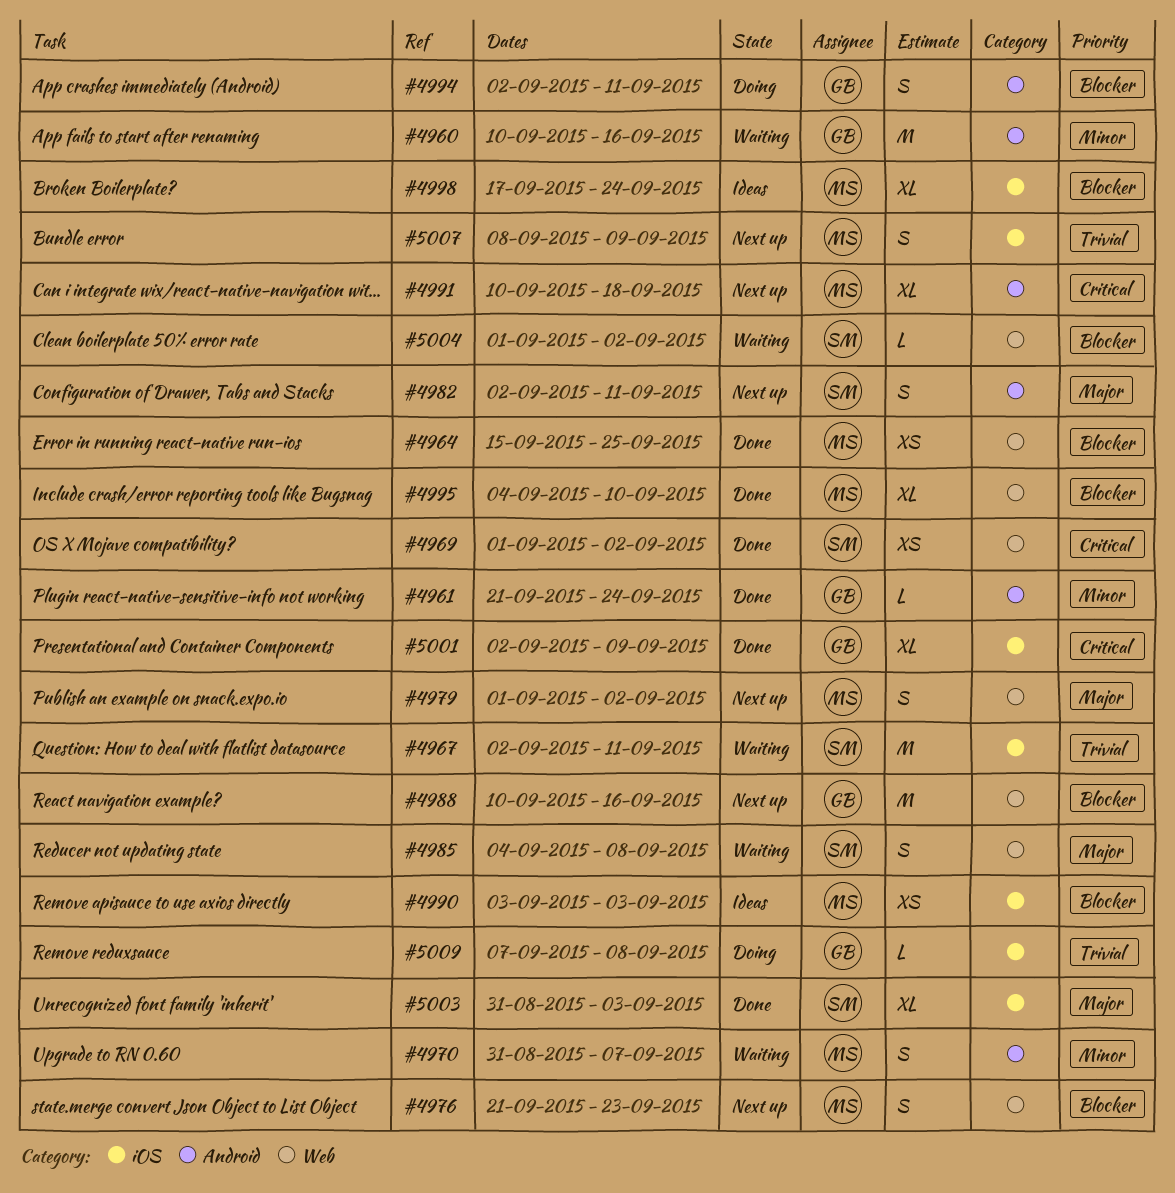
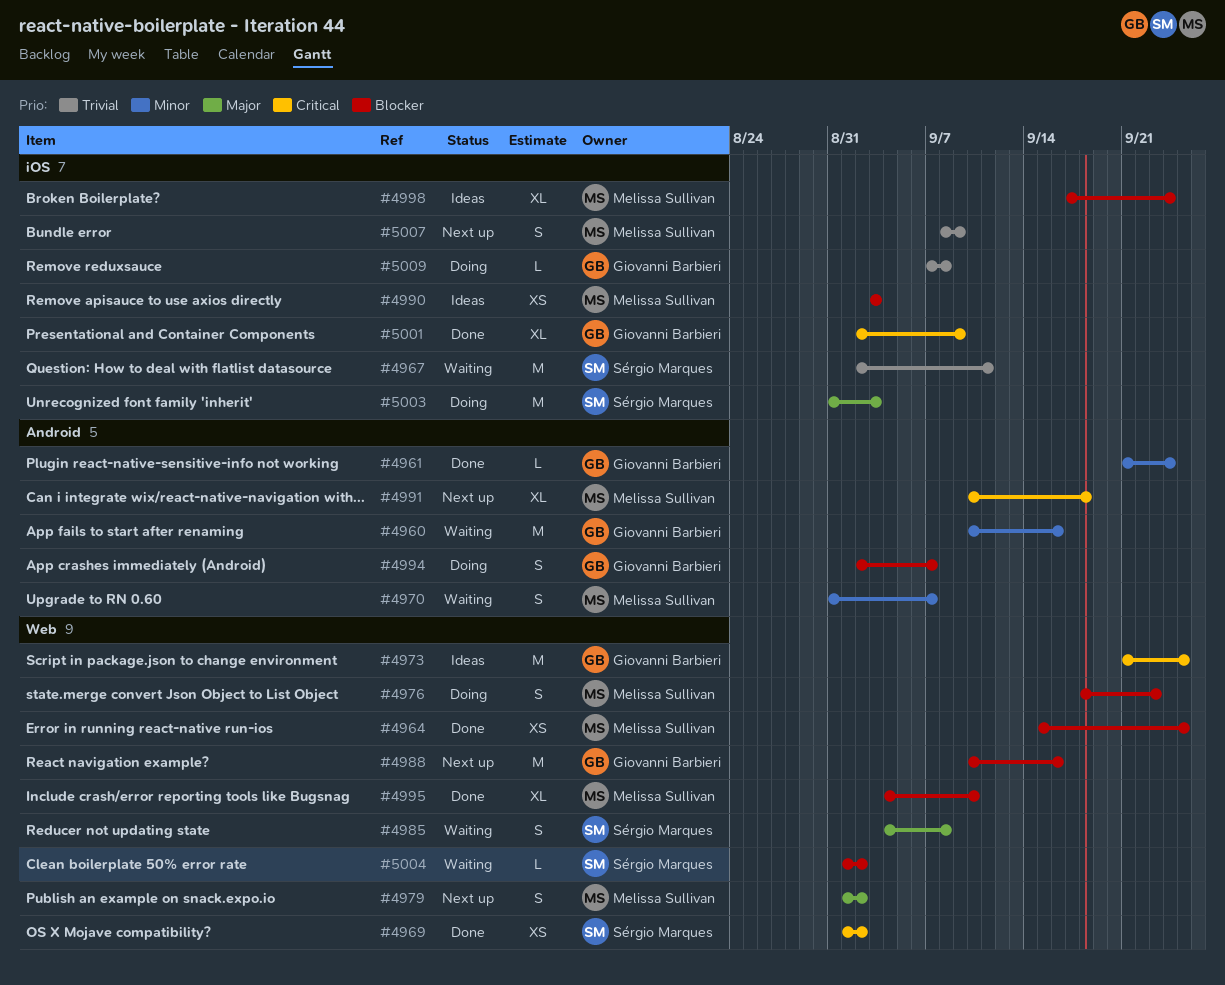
#4973: none -> present
#4976, status: Next up -> Doing
#4976, start: Sep 21 -> Sep 18
#4982: present -> none
#4994, due: Sep 11 -> Sep 7
#5003, status: Done -> Doing
#5003, estimate: XL -> M

